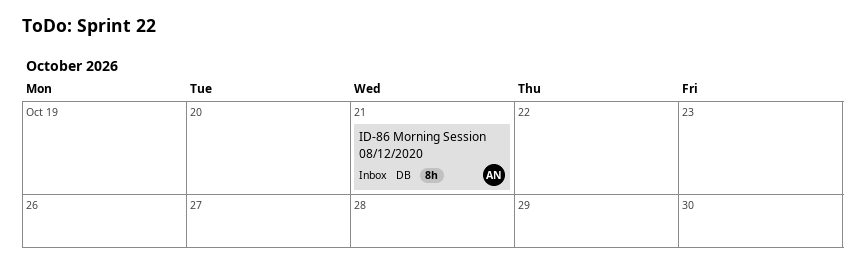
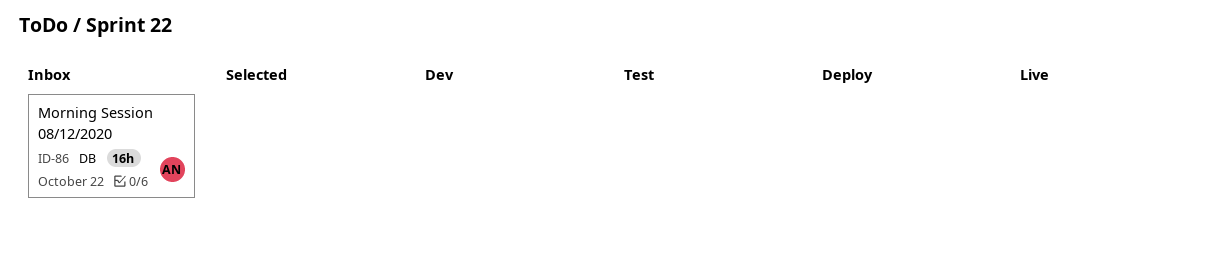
ID-86, estimate: 8h -> 16h
ID-86, due: Oct 21 -> Oct 22

